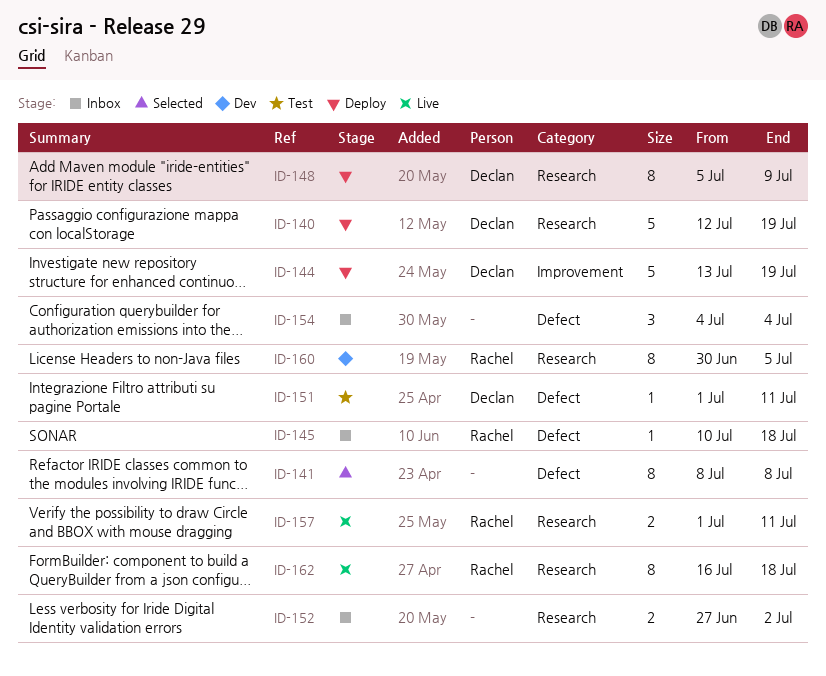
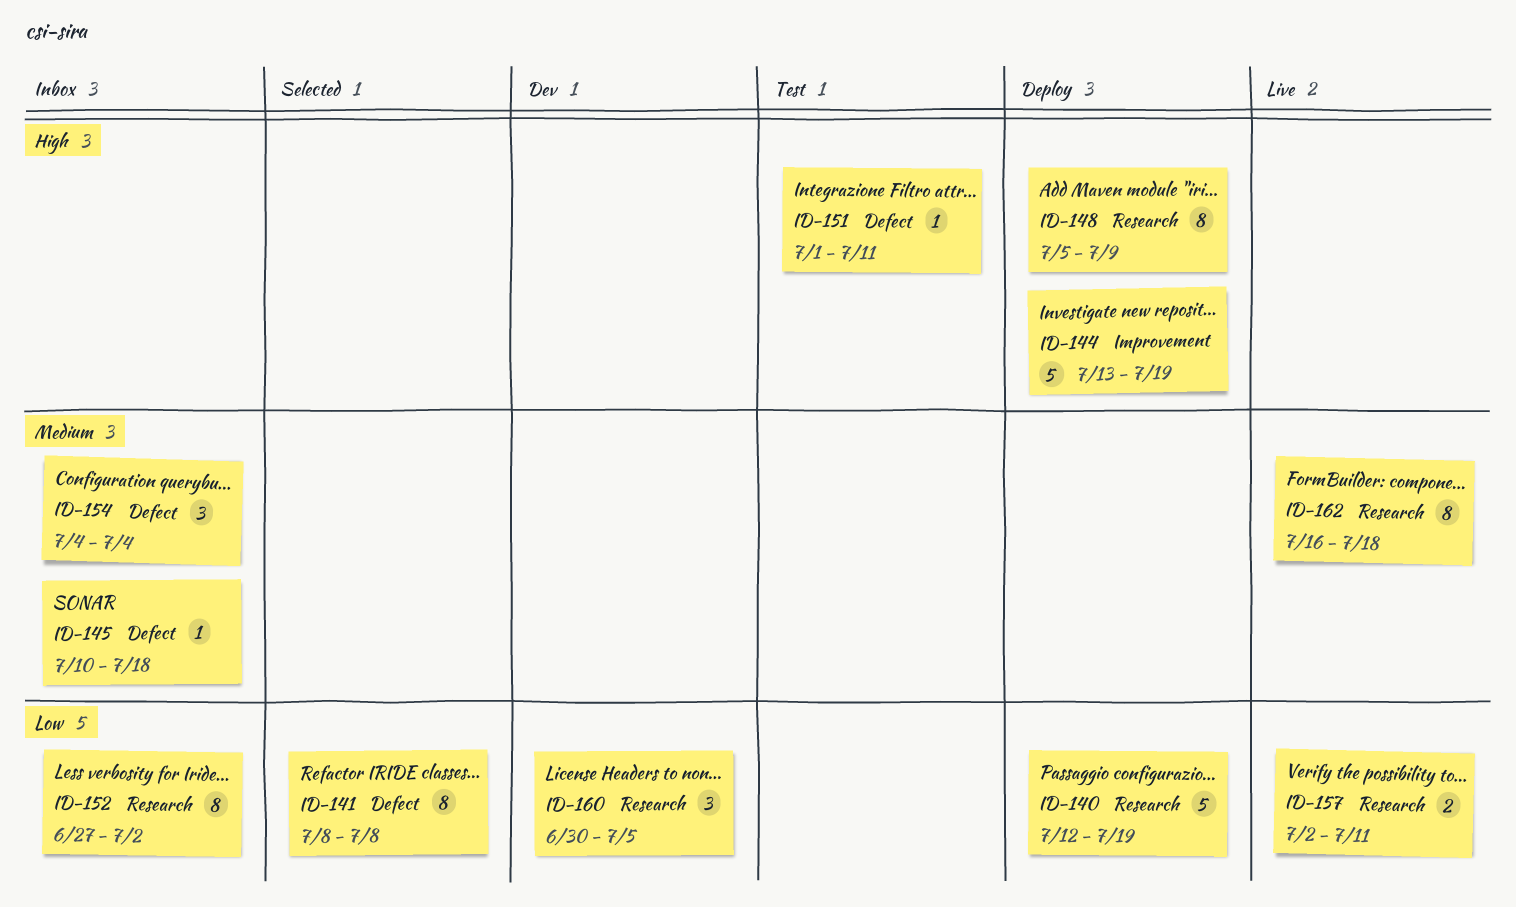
ID-152, estimate: 2 -> 8
ID-157, start: Jul 1 -> Jul 2
ID-160, estimate: 8 -> 3

